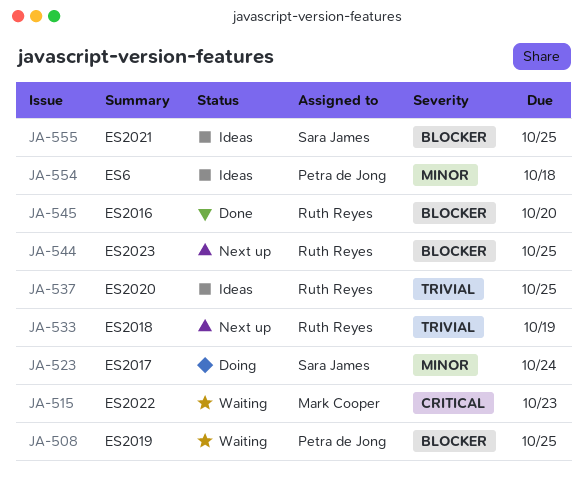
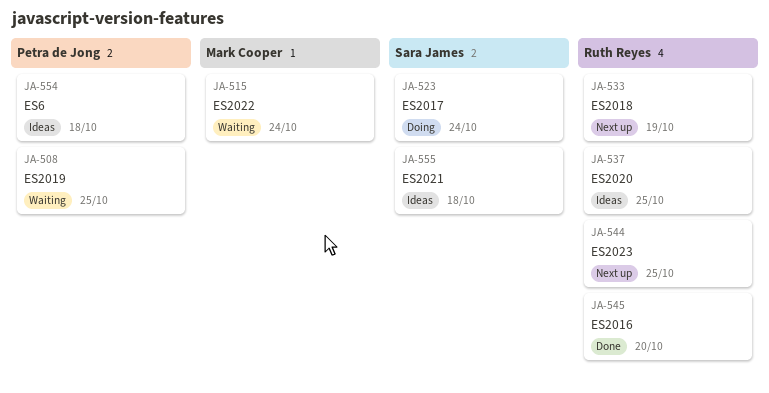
JA-515, due: Oct 23 -> Oct 24
JA-555, due: Oct 25 -> Oct 18

